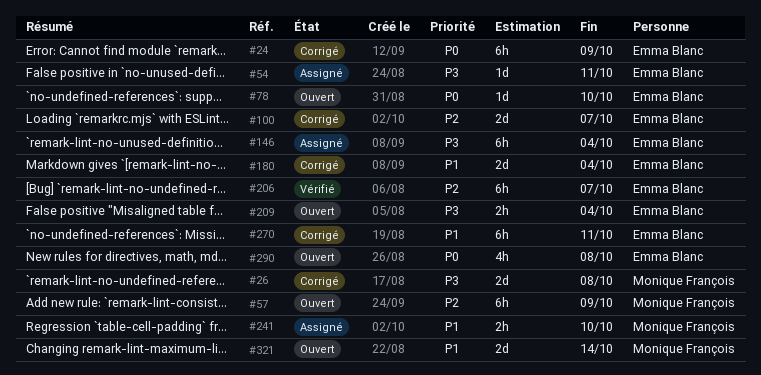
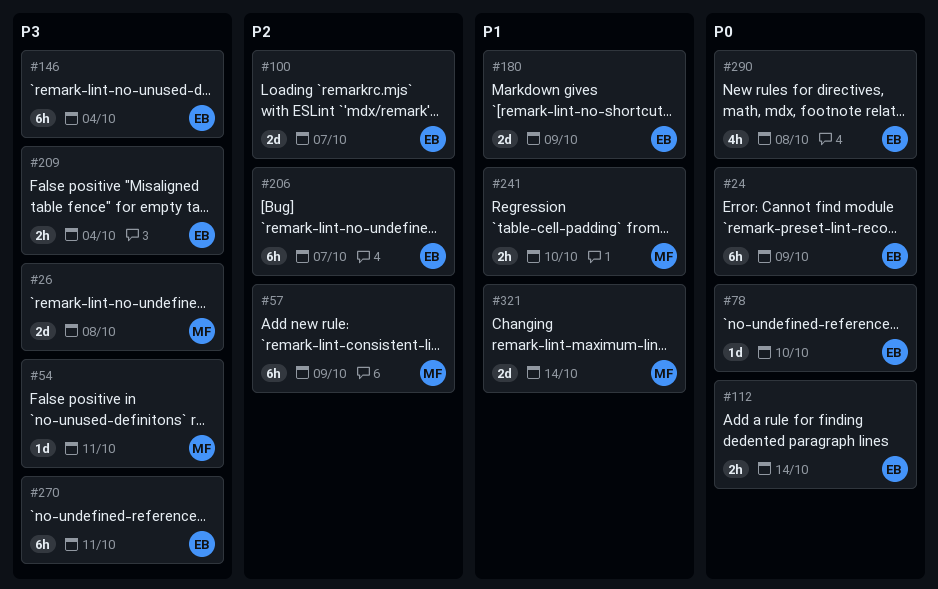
#54, owner: Emma Blanc -> Monique François
#112: none -> present
#180, due: Oct 4 -> Oct 9
#270, priority: P1 -> P3

